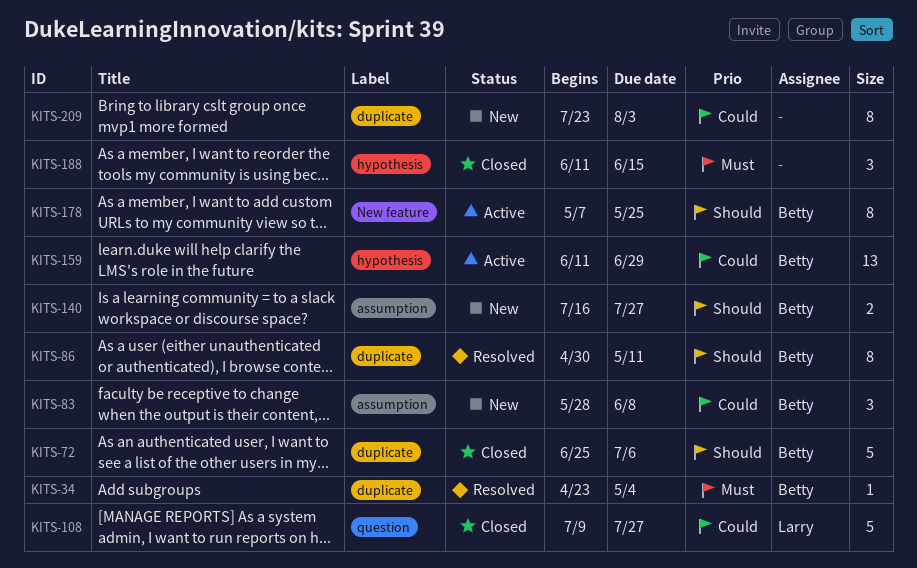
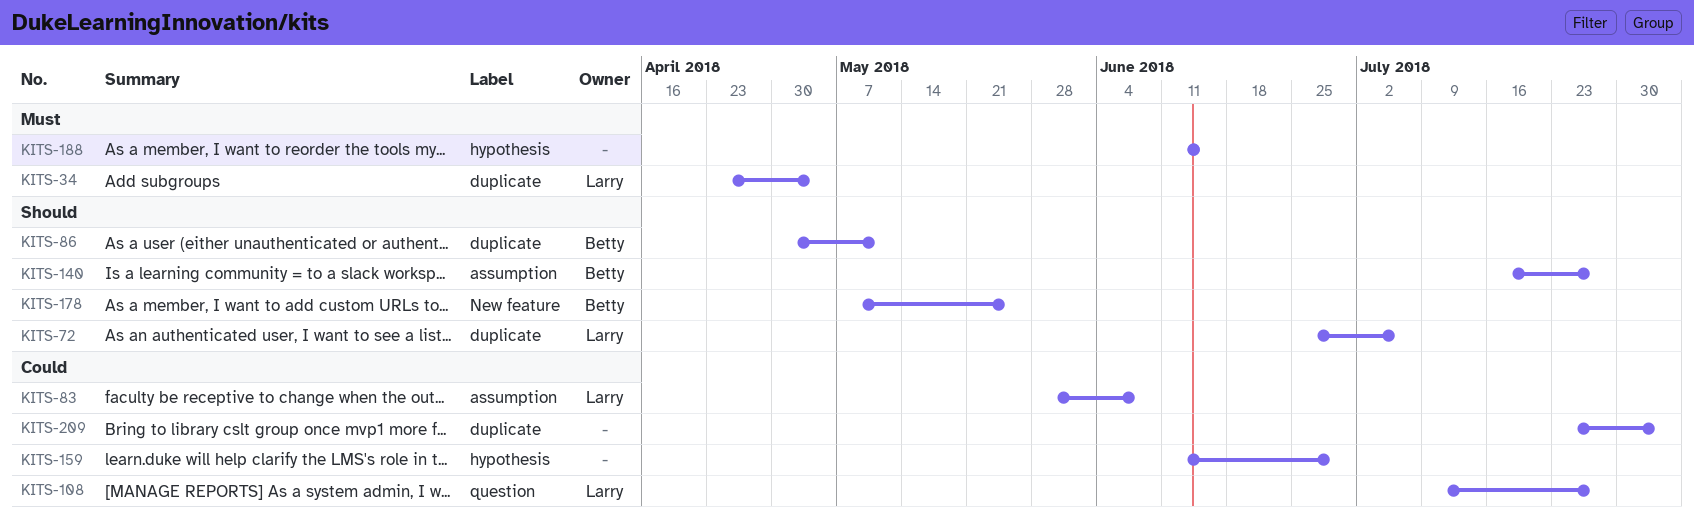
KITS-34, owner: Betty -> Larry
KITS-72, owner: Betty -> Larry
KITS-83, owner: Betty -> Larry
KITS-159, owner: Betty -> none

